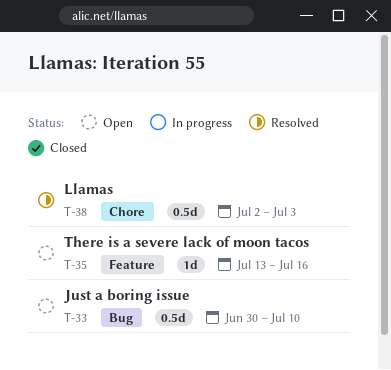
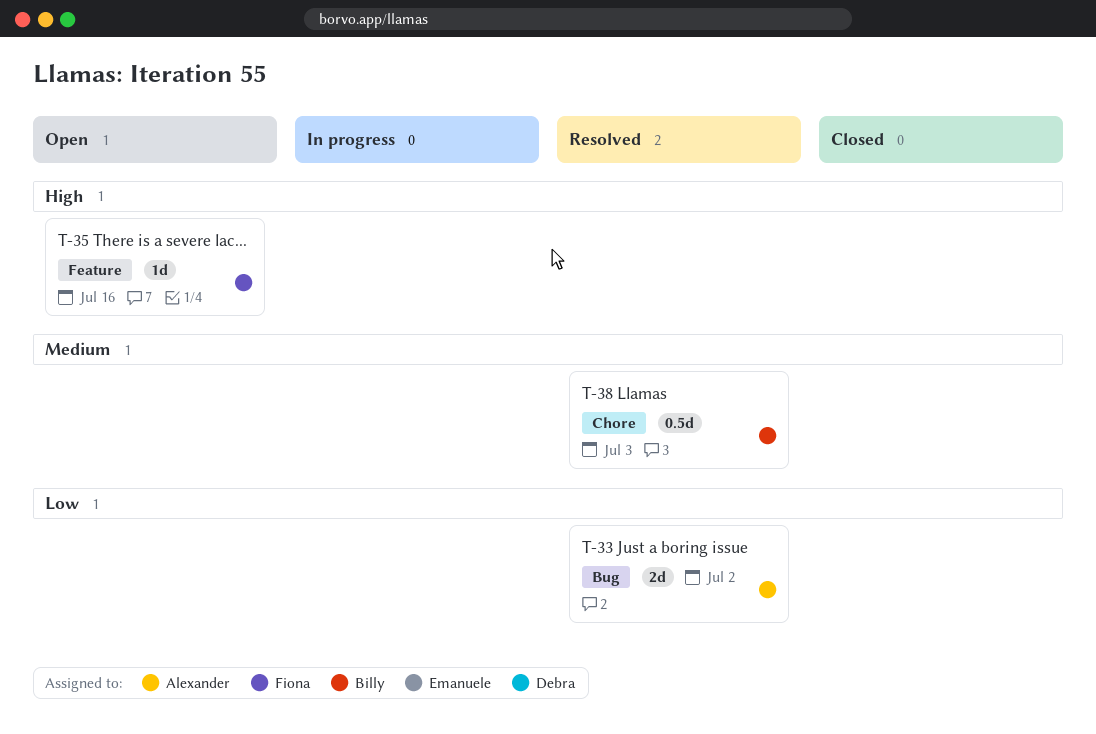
T-33, status: Open -> Resolved
T-33, estimate: 0.5d -> 2d
T-33, due: Jul 10 -> Jul 2

